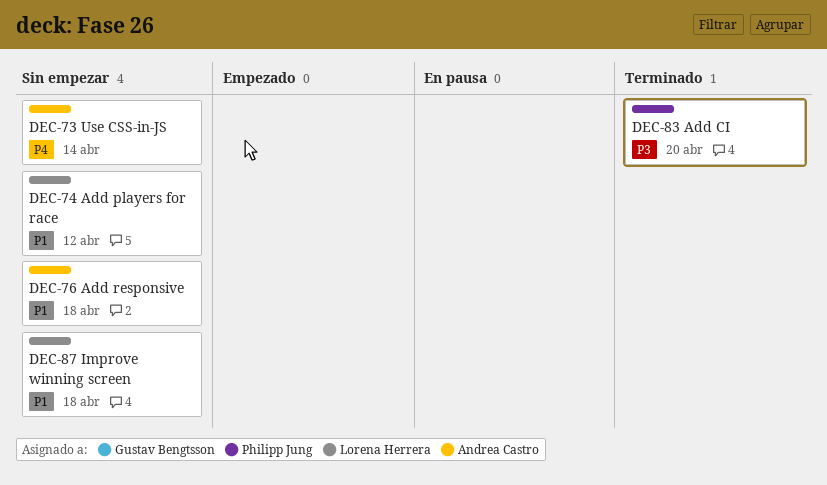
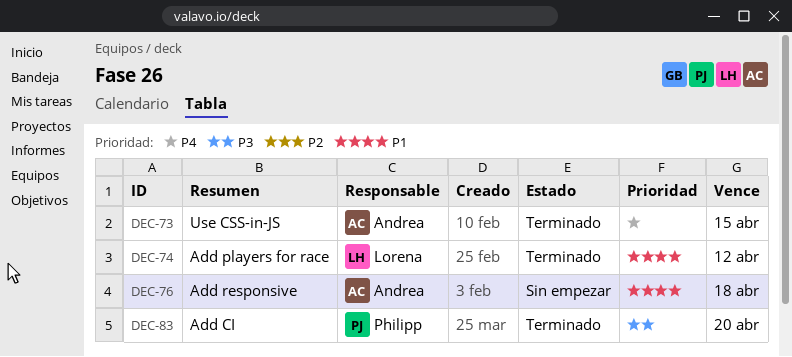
DEC-73, status: Sin empezar -> Terminado
DEC-73, due: Apr 14 -> Apr 15
DEC-74, status: Sin empezar -> Terminado
DEC-87: present -> none

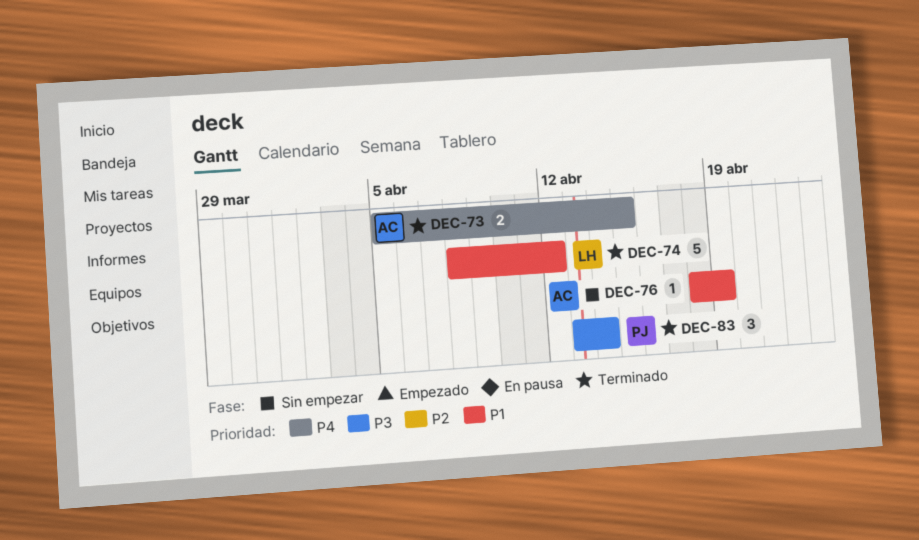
DEC-76, due: Apr 18 -> Apr 19
DEC-83, due: Apr 20 -> Apr 14

